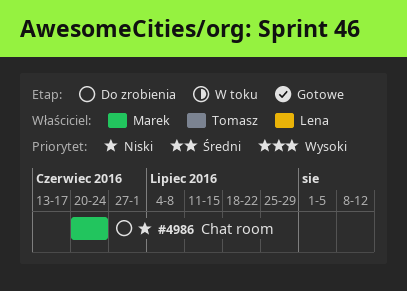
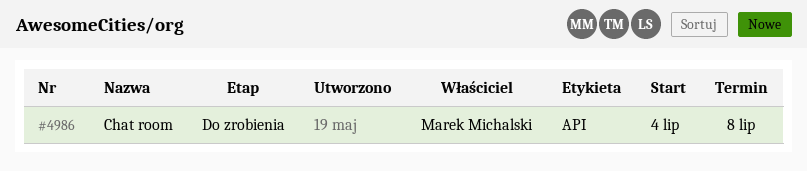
#4986, start: Jun 20 -> Jul 4
#4986, due: Jun 24 -> Jul 8

